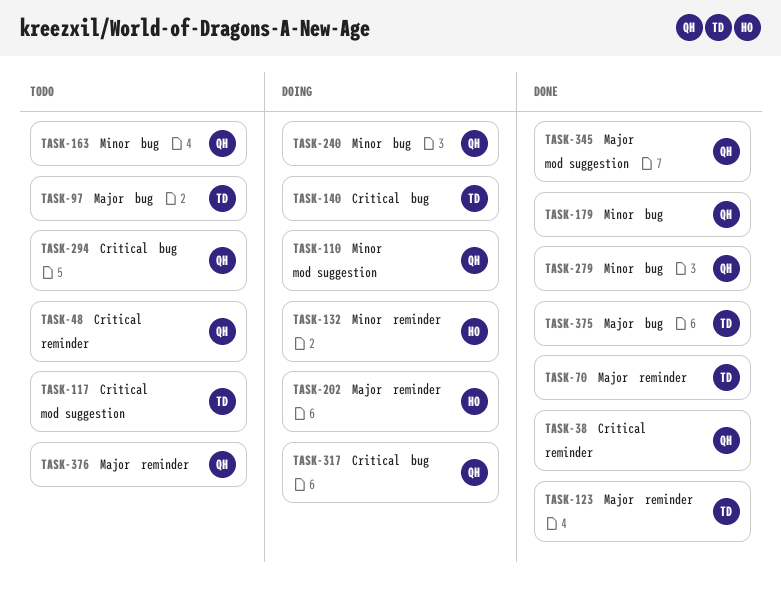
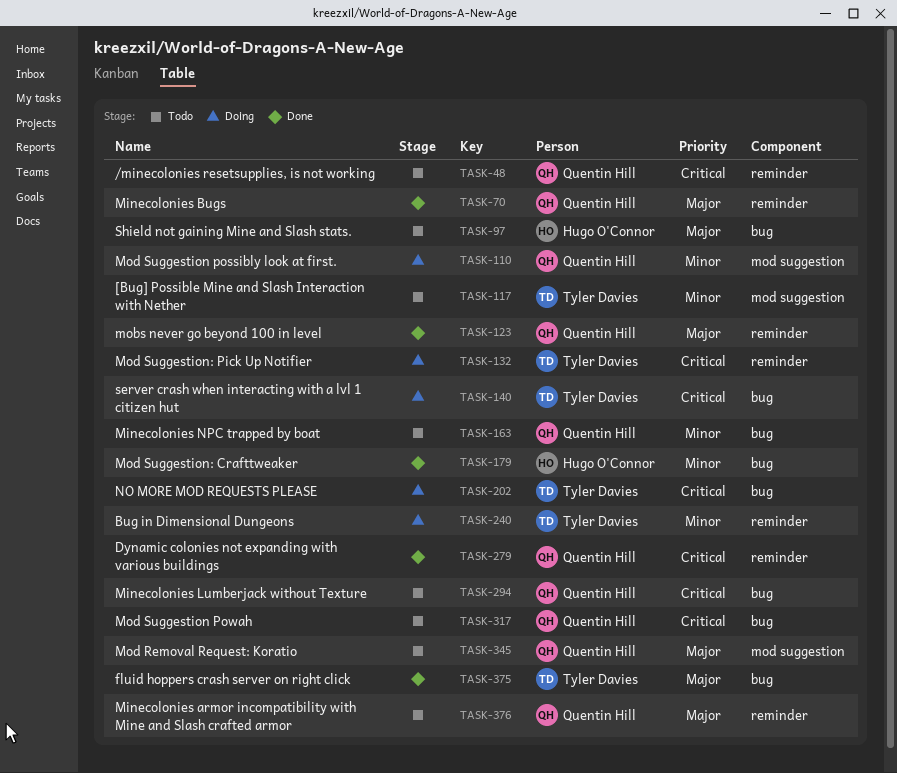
TASK-38: present -> none
TASK-70, owner: Tyler Davies -> Quentin Hill
TASK-97, owner: Tyler Davies -> Hugo O'Connor
TASK-117, priority: Critical -> Minor
TASK-123, owner: Tyler Davies -> Quentin Hill
TASK-132, owner: Hugo O'Connor -> Tyler Davies
TASK-132, priority: Minor -> Critical
TASK-179, owner: Quentin Hill -> Hugo O'Connor
TASK-202, owner: Hugo O'Connor -> Tyler Davies
TASK-202, priority: Major -> Critical
TASK-202, label: reminder -> bug
TASK-240, owner: Quentin Hill -> Tyler Davies
TASK-240, label: bug -> reminder
TASK-279, priority: Minor -> Critical
TASK-279, label: bug -> reminder
TASK-317, status: Doing -> Todo
TASK-345, status: Done -> Todo

